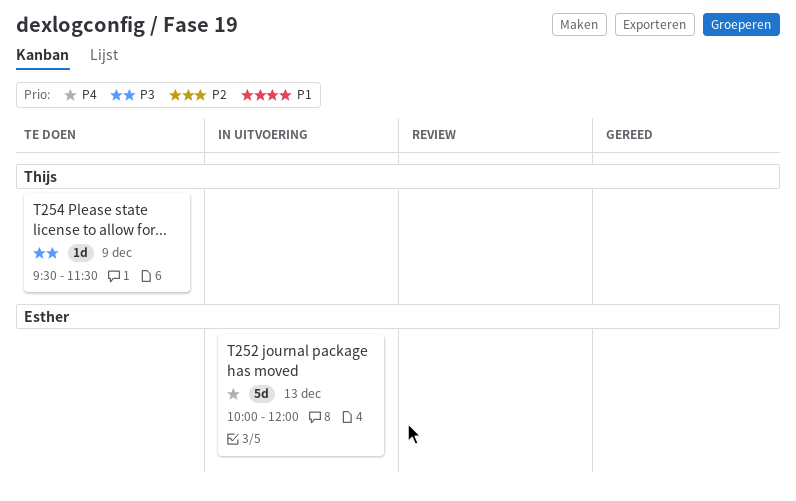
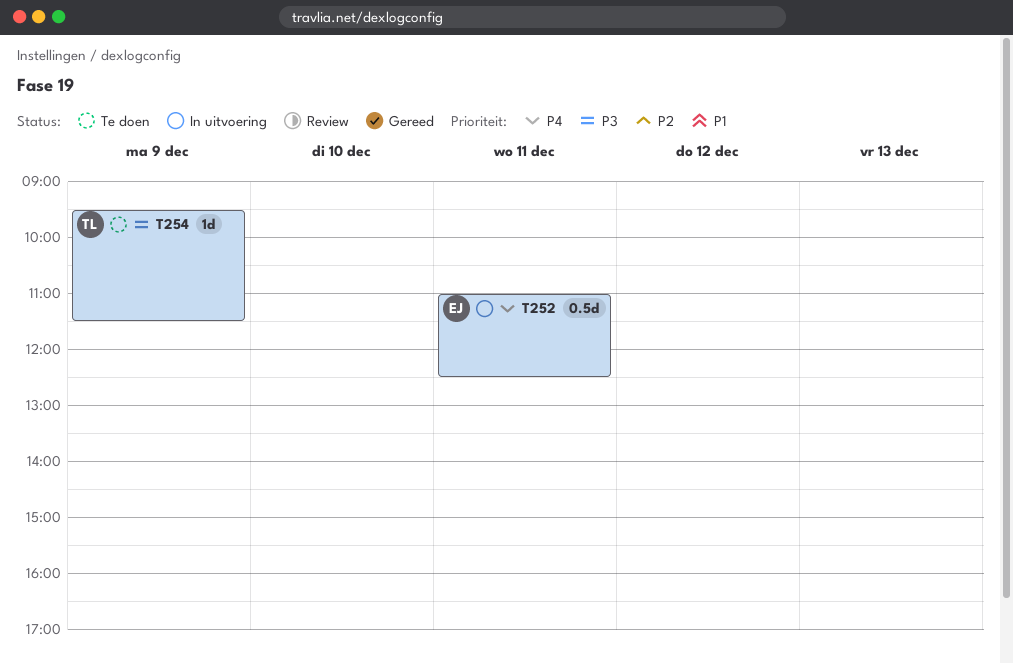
T252, estimate: 5d -> 0.5d
T252, day: Dec 13 -> Dec 11
T252, begins: 10:00 -> 11:00
T252, ends: 12:00 -> 12:30

